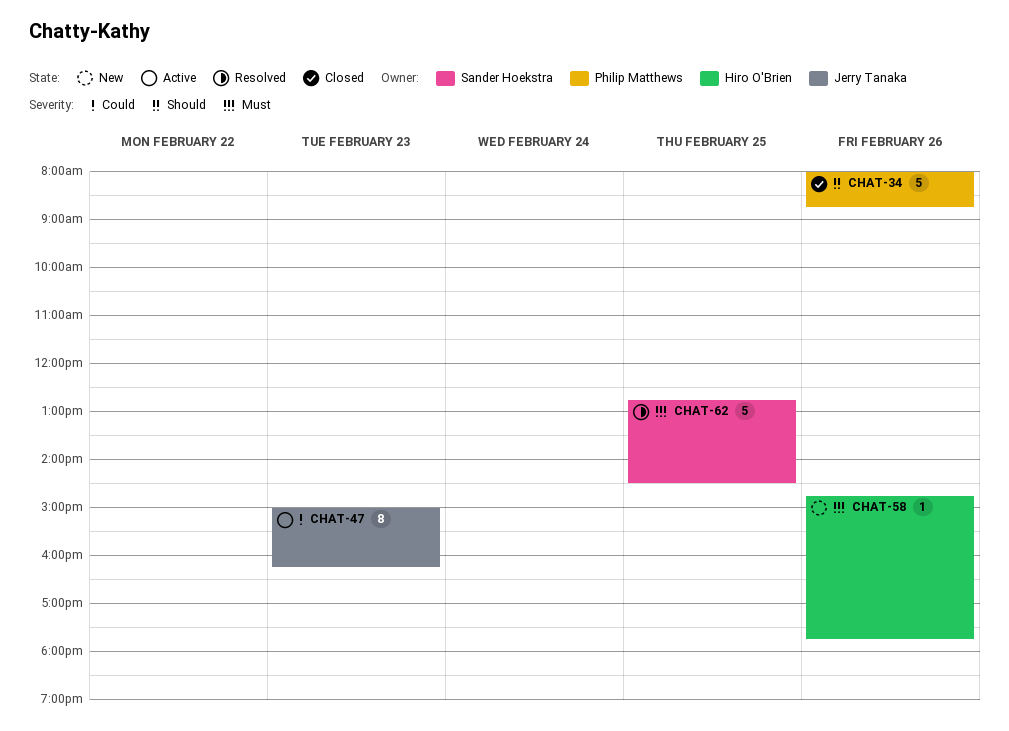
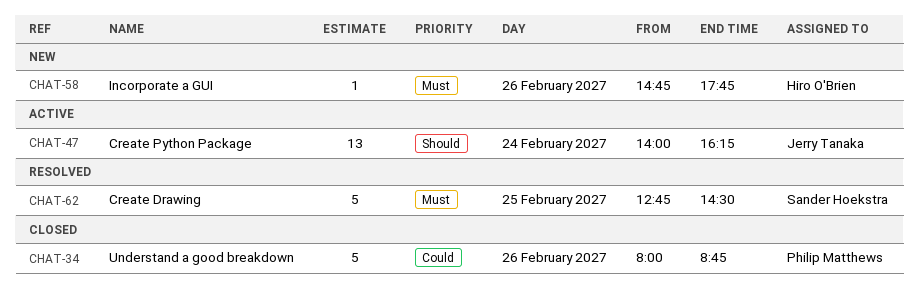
CHAT-34, priority: Should -> Could
CHAT-47, priority: Could -> Should
CHAT-47, estimate: 8 -> 13
CHAT-47, day: Feb 23 -> Feb 24
CHAT-47, begins: 15:00 -> 14:00

